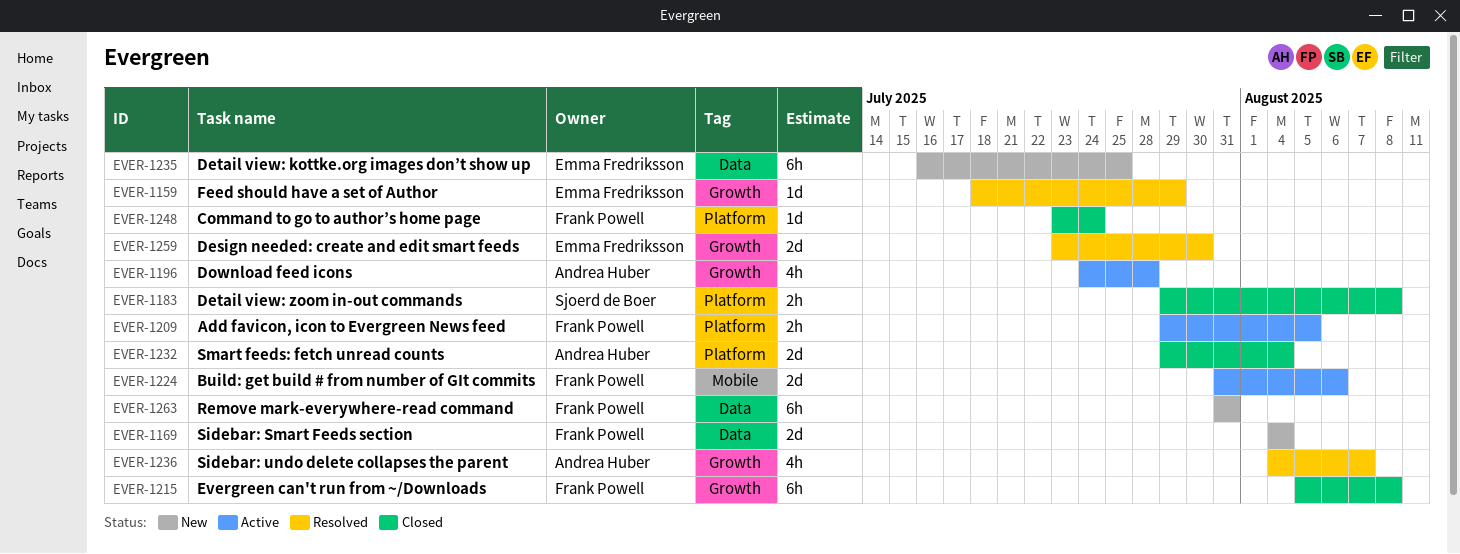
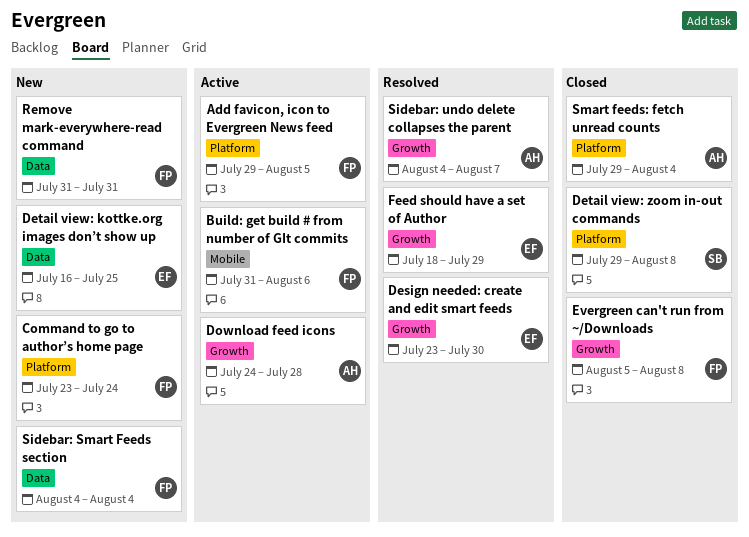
Command to go to author’s home page, status: Closed -> New

